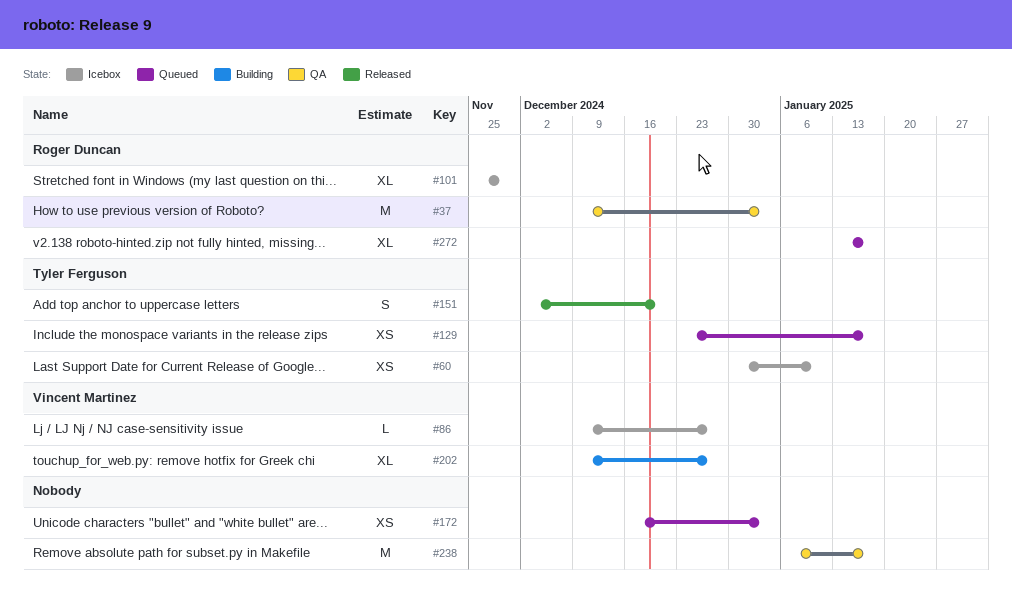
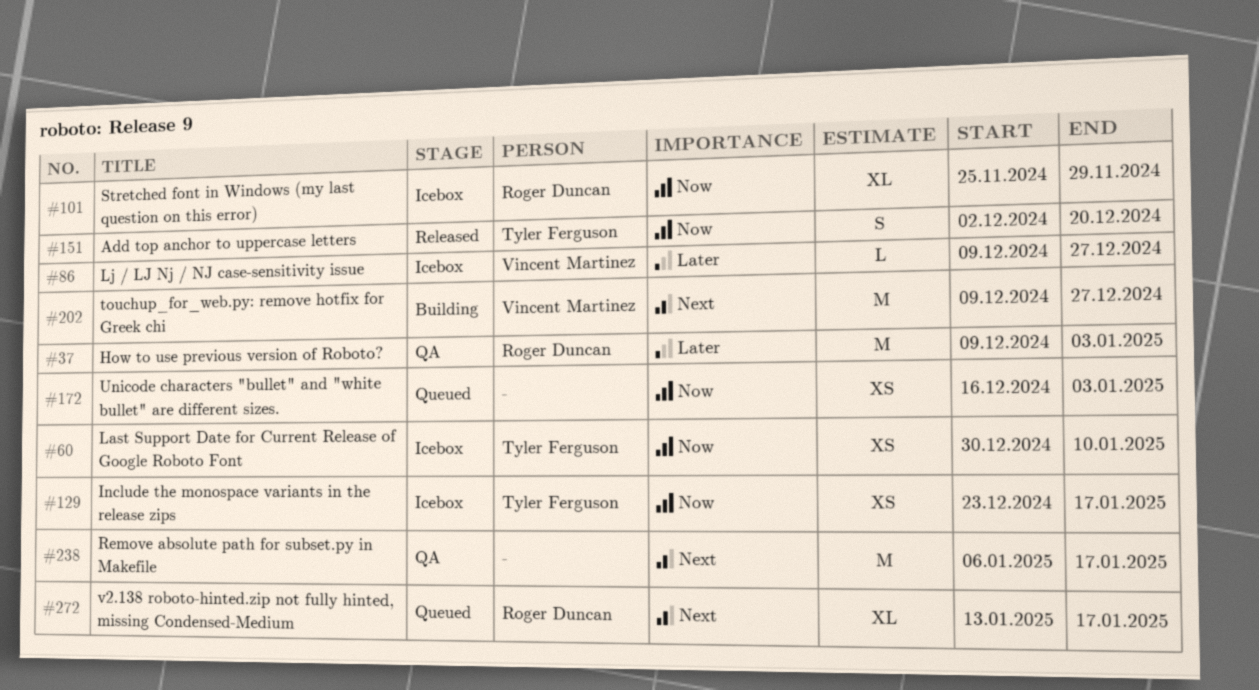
#129, status: Queued -> Icebox
#202, estimate: XL -> M

